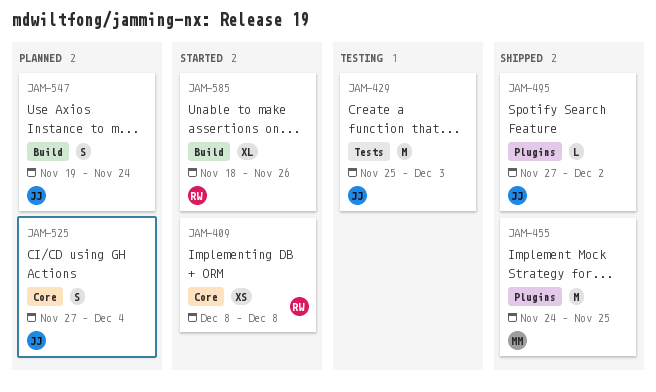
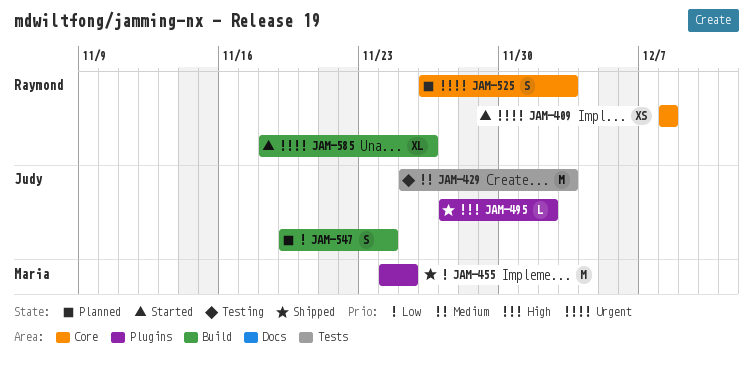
JAM-525, owner: Judy -> Raymond
JAM-525, start: Nov 27 -> Nov 26
JAM-525, due: Dec 4 -> Dec 3

